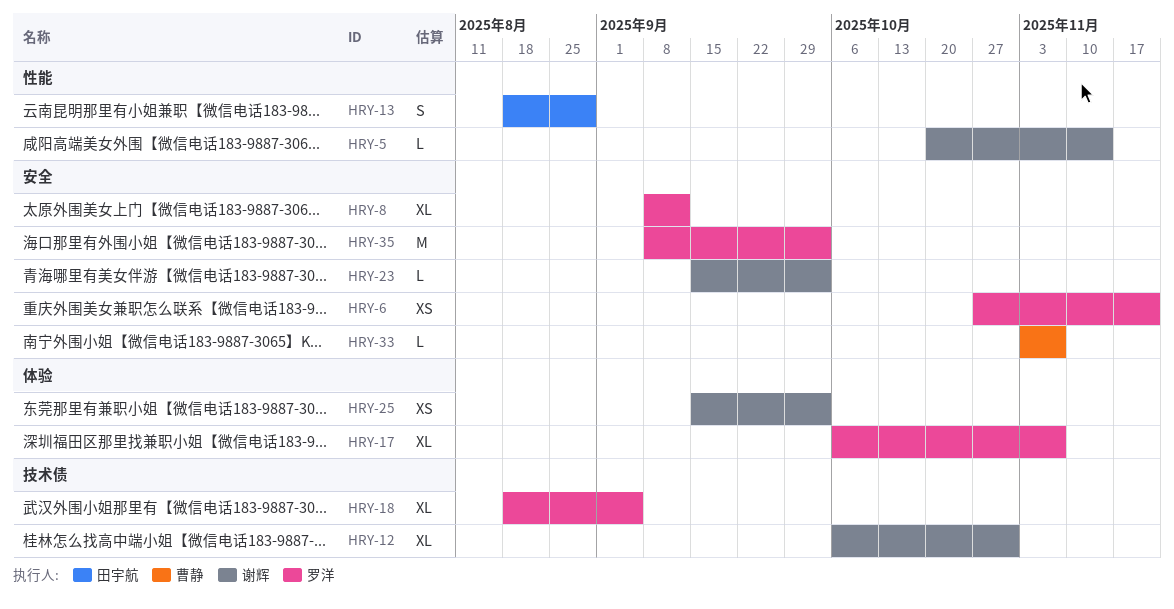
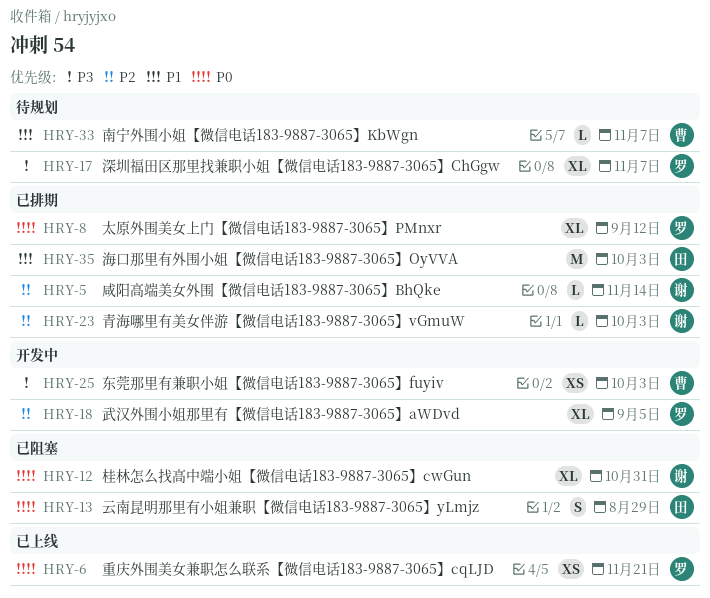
HRY-25, owner: 谢辉 -> 曹静
HRY-35, owner: 罗洋 -> 田宇航

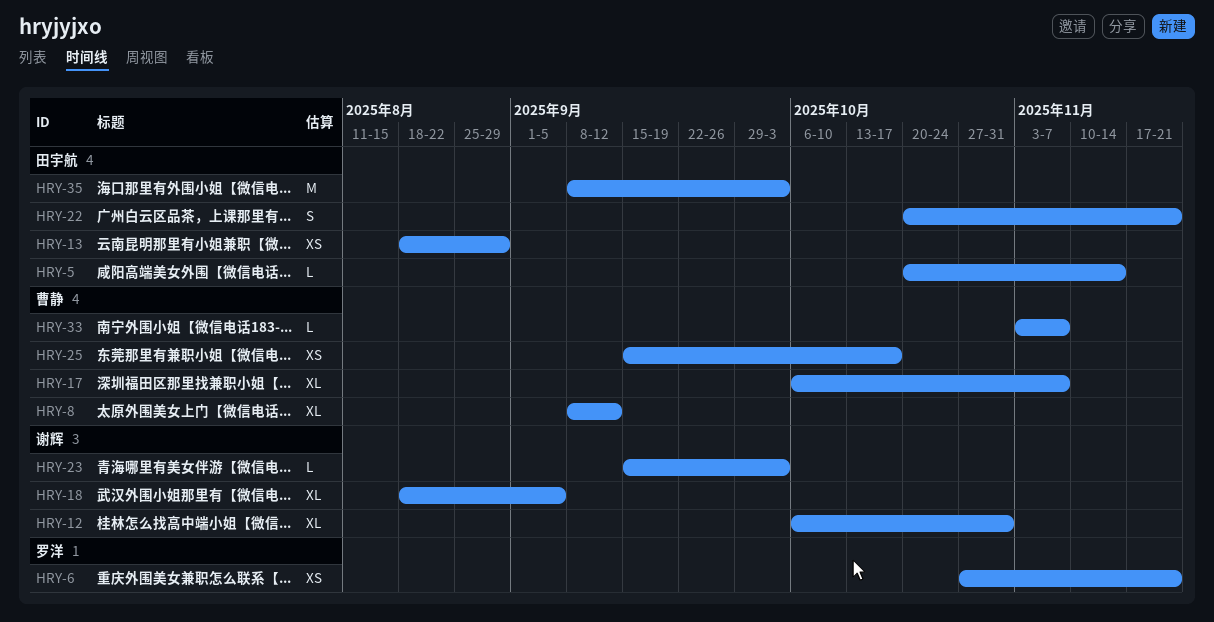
HRY-5, owner: 谢辉 -> 田宇航
HRY-8, owner: 罗洋 -> 曹静
HRY-13, estimate: S -> XS
HRY-17, owner: 罗洋 -> 曹静
HRY-18, owner: 罗洋 -> 谢辉
HRY-22: none -> present
HRY-25, due: Oct 3 -> Oct 17

